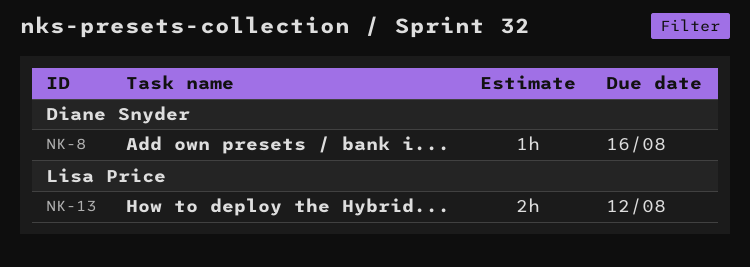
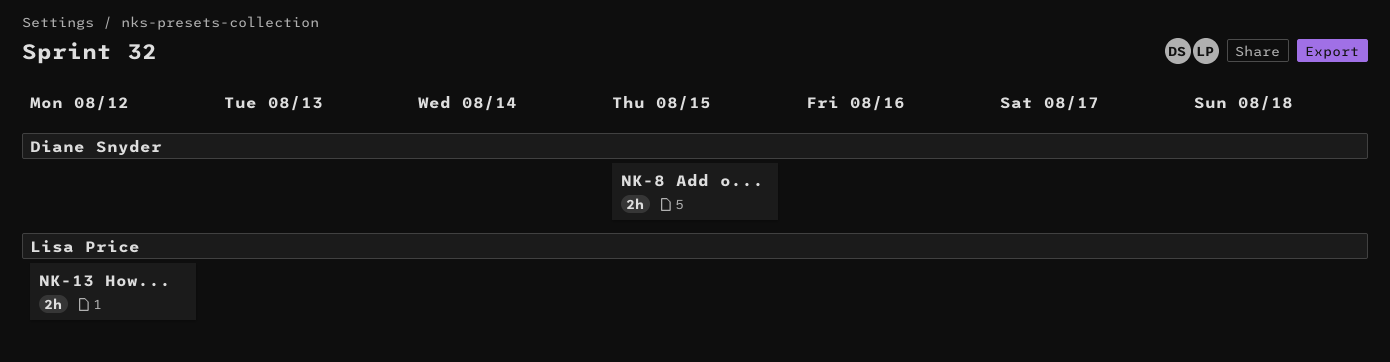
NK-8, estimate: 1h -> 2h
NK-8, due: Aug 16 -> Aug 15

